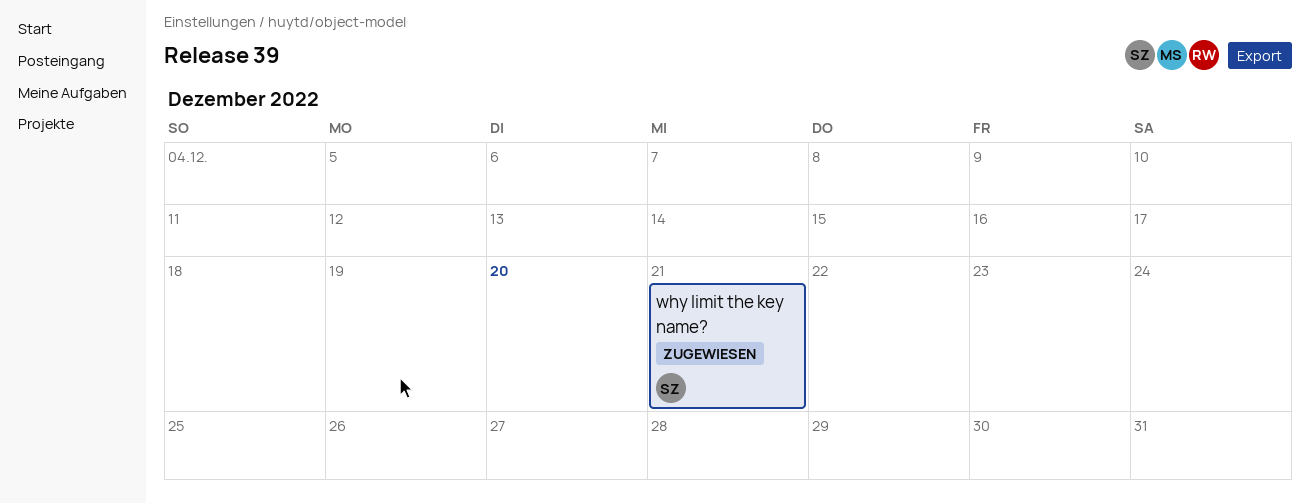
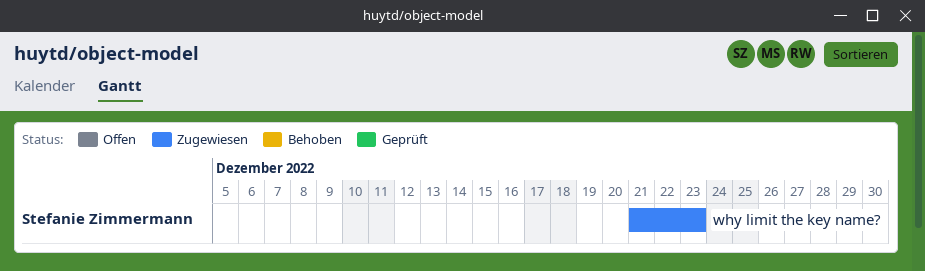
why limit the key name?, due: Dec 21 -> Dec 23

